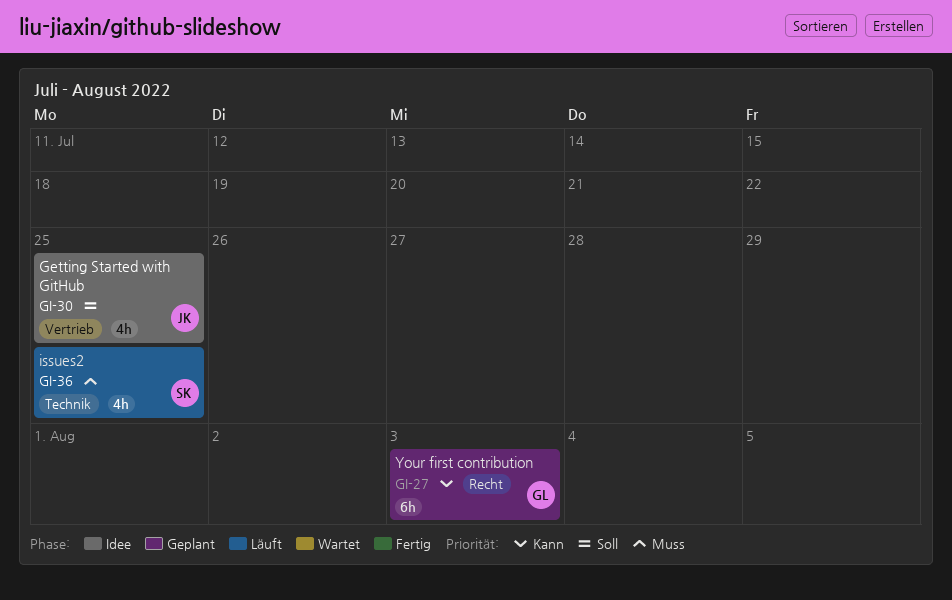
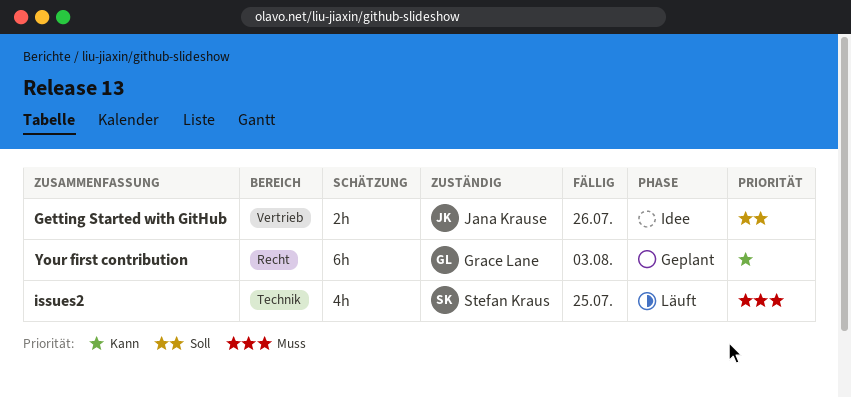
Getting Started with GitHub, estimate: 4h -> 2h
Getting Started with GitHub, due: Jul 25 -> Jul 26

